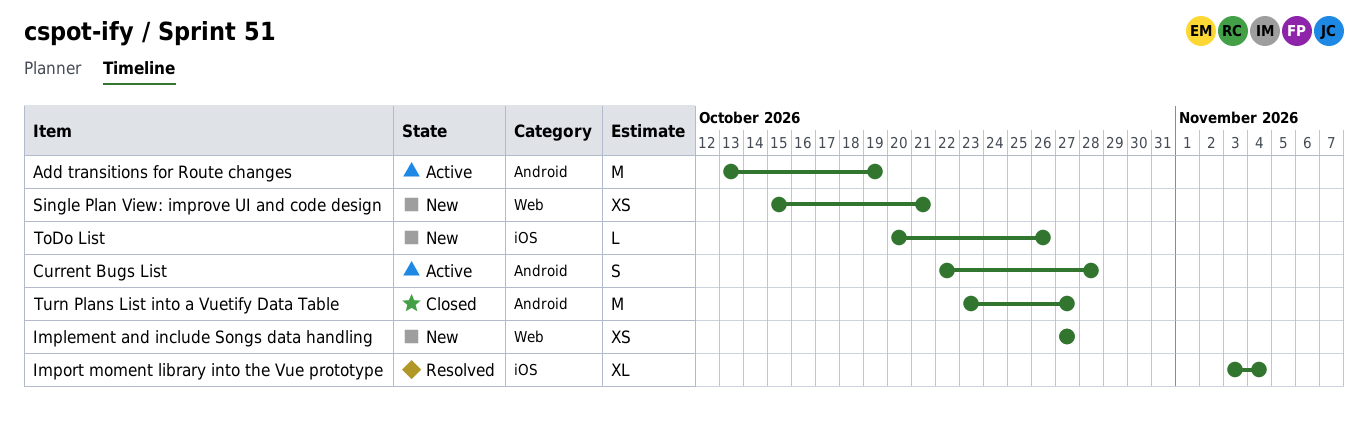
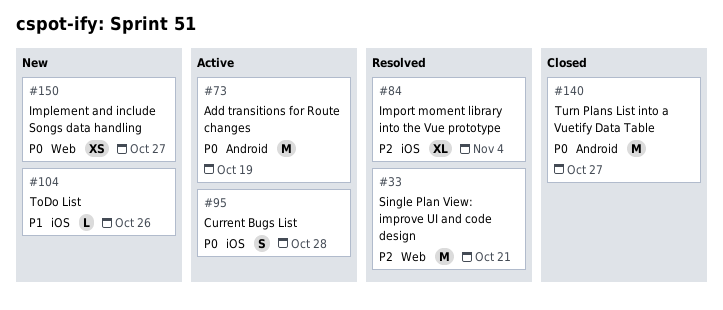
Current Bugs List, label: Android -> iOS
Single Plan View: improve UI and code design, status: New -> Resolved
Single Plan View: improve UI and code design, estimate: XS -> M

